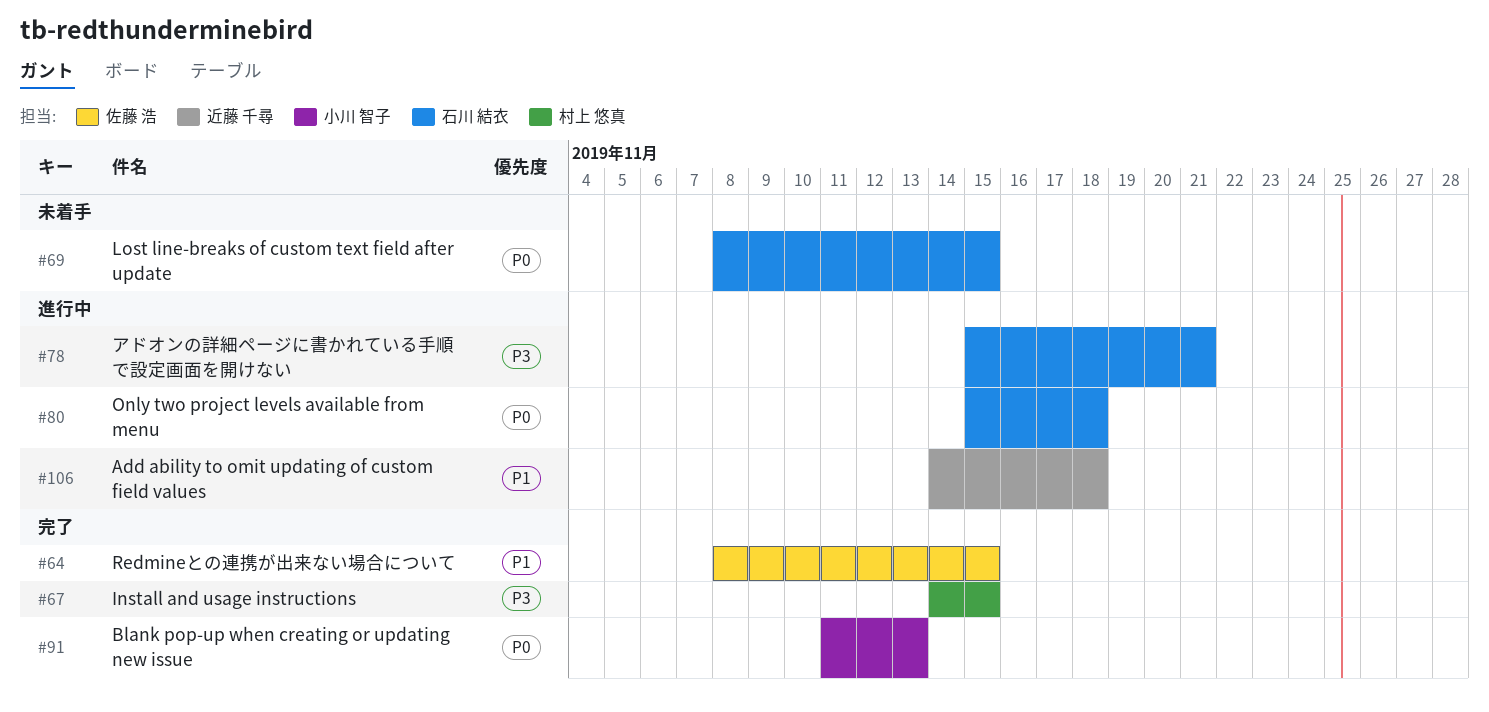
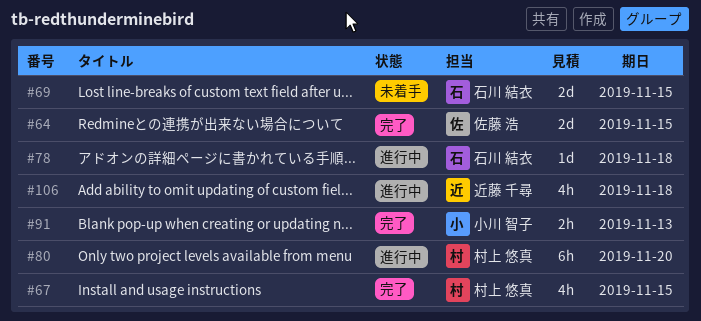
#78, due: Nov 21 -> Nov 18
#80, owner: 石川 結衣 -> 村上 悠真
#80, due: Nov 18 -> Nov 20

